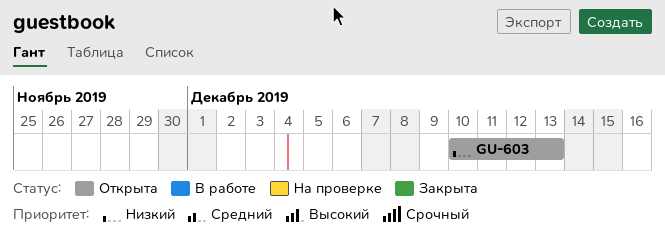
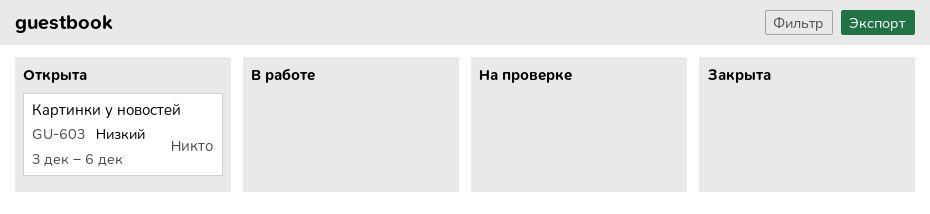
GU-603, start: Dec 10 -> Dec 3
GU-603, due: Dec 13 -> Dec 6

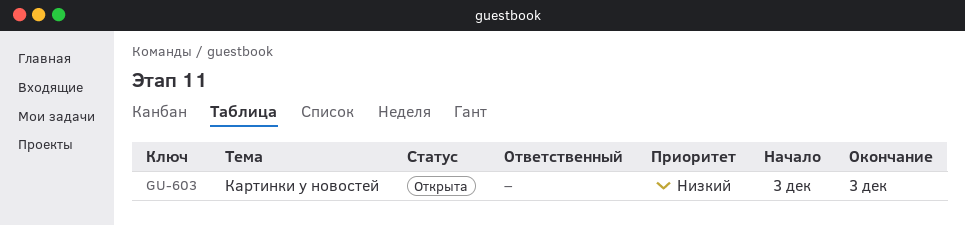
GU-603, due: Dec 6 -> Dec 3

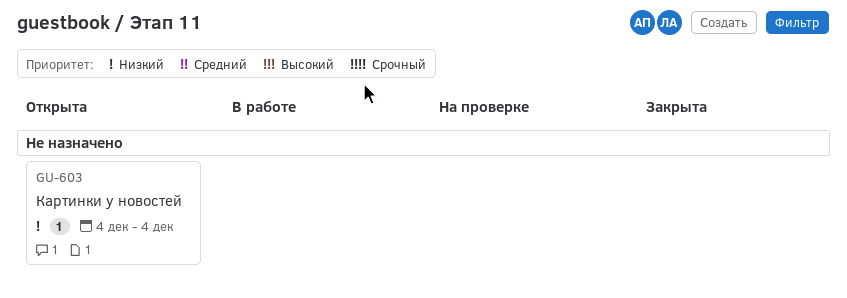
GU-603, start: Dec 3 -> Dec 4
GU-603, due: Dec 3 -> Dec 4

